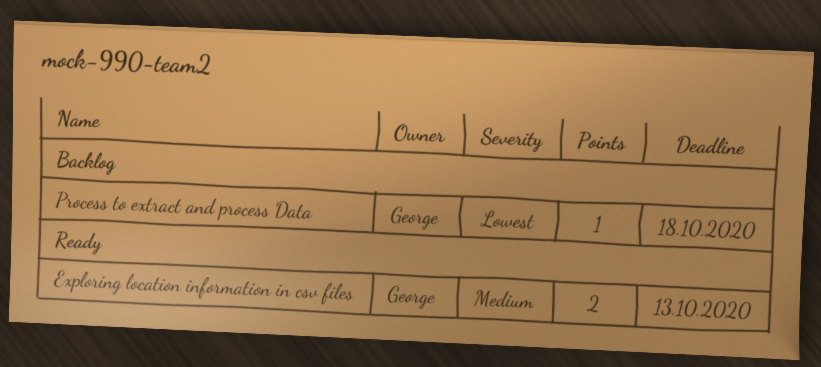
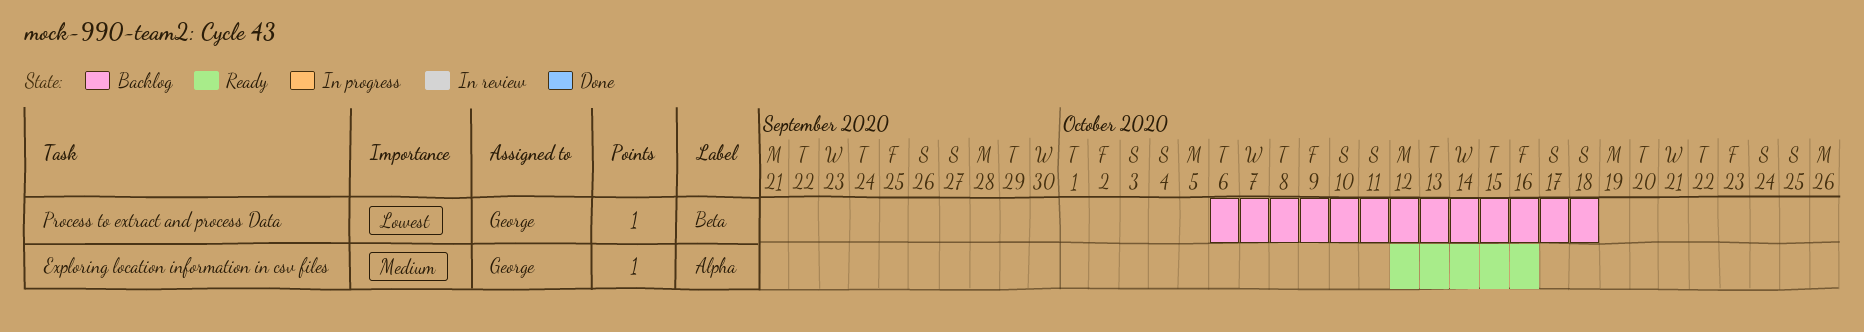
Exploring location information in csv files, estimate: 2 -> 1
Exploring location information in csv files, due: Oct 13 -> Oct 16

